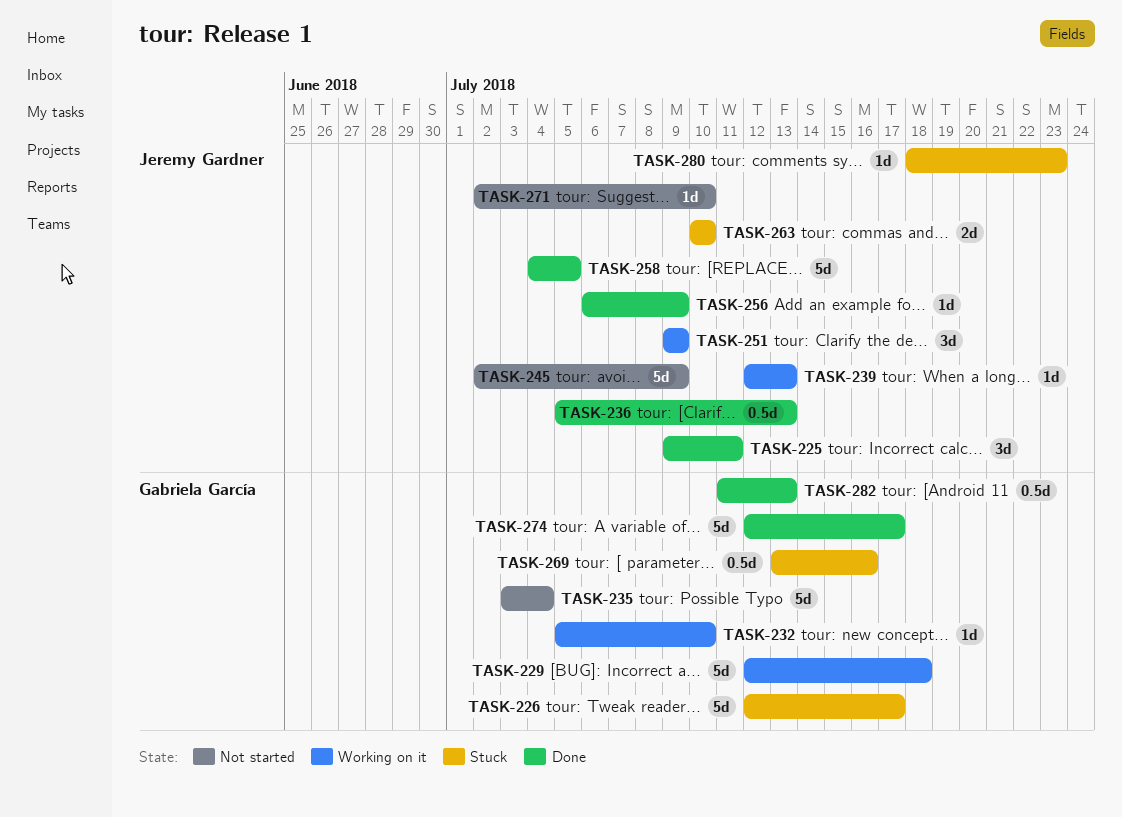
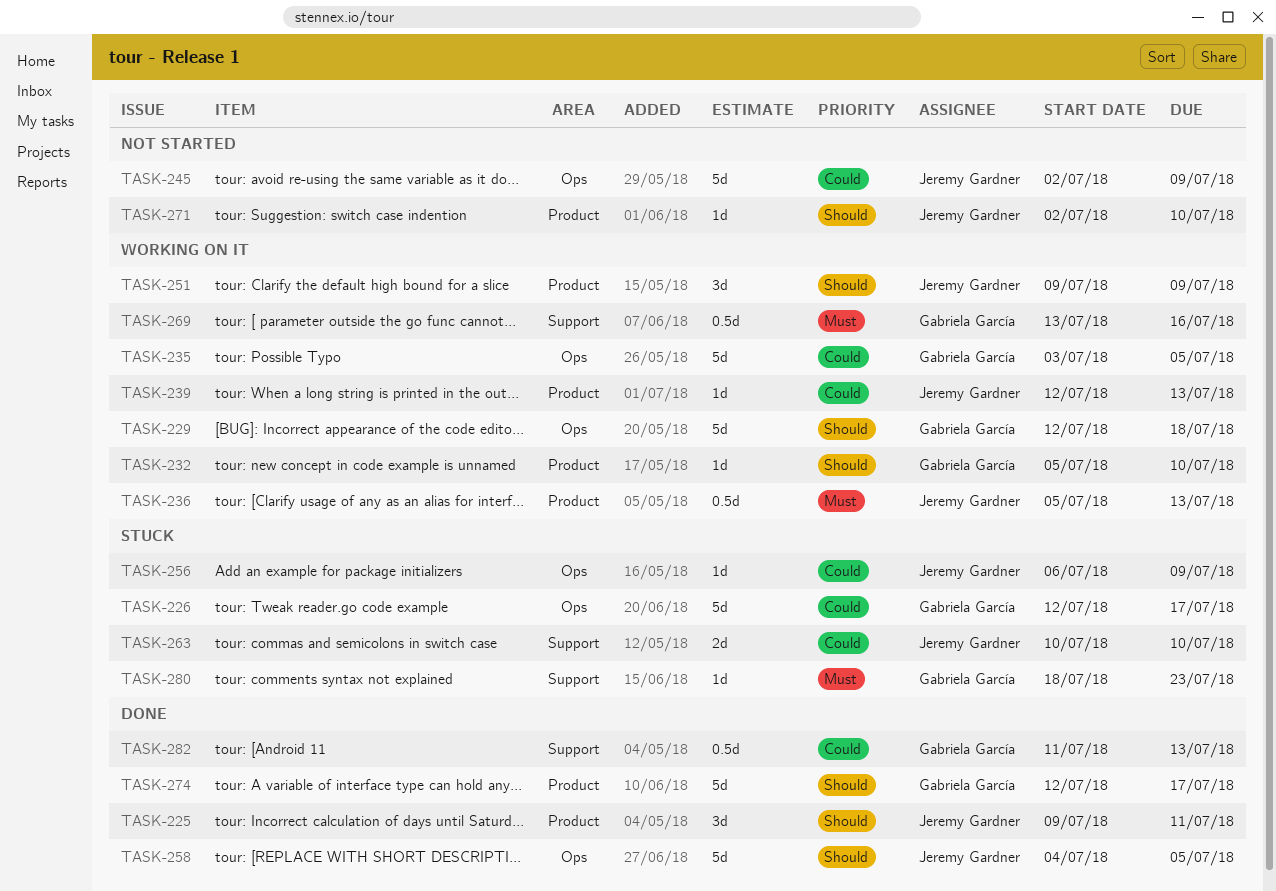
TASK-235, status: Not started -> Working on it
TASK-235, due: Jul 4 -> Jul 5
TASK-236, status: Done -> Working on it
TASK-256, status: Done -> Stuck
TASK-269, status: Stuck -> Working on it
TASK-280, owner: Jeremy Gardner -> Gabriela García

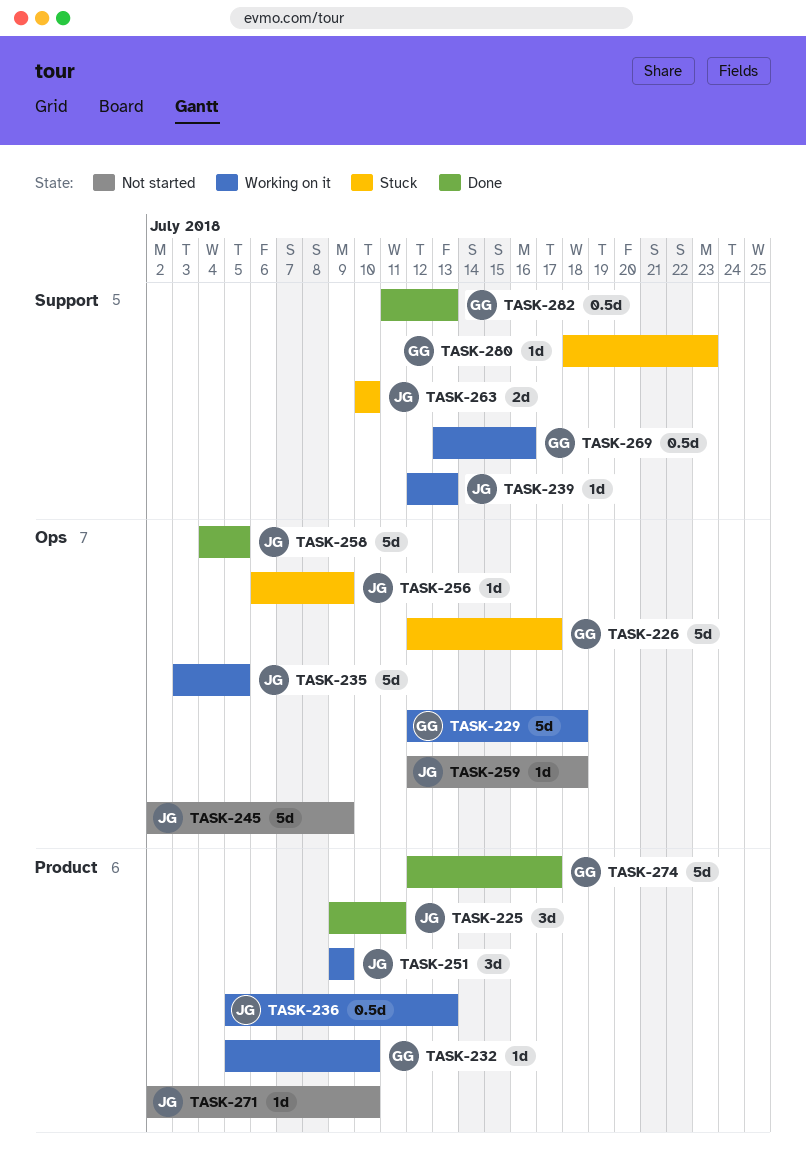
TASK-235, owner: Gabriela García -> Jeremy Gardner
TASK-239, label: Product -> Support
TASK-259: none -> present

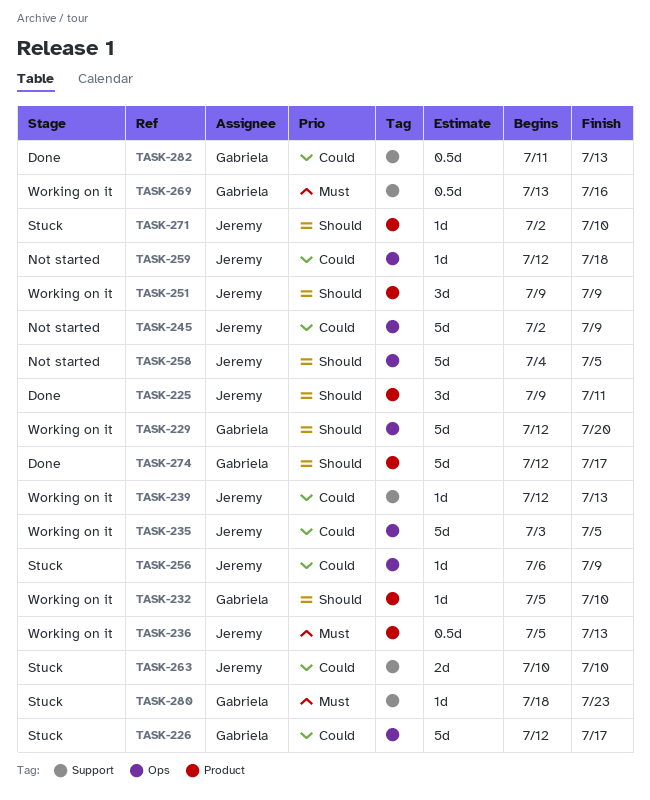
TASK-229, due: Jul 18 -> Jul 20
TASK-258, status: Done -> Not started
TASK-271, status: Not started -> Stuck

